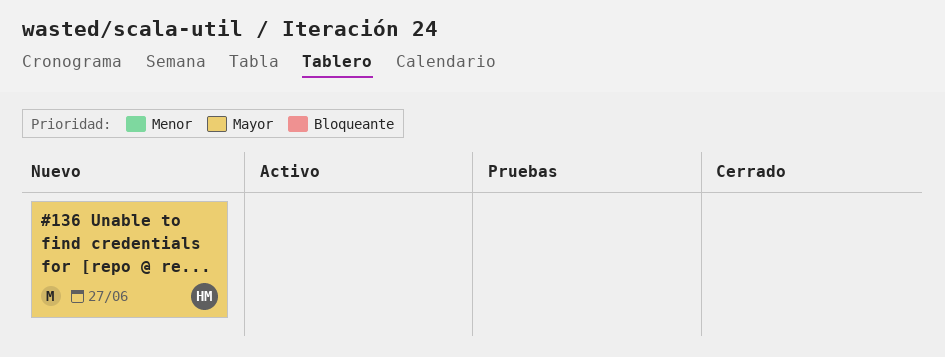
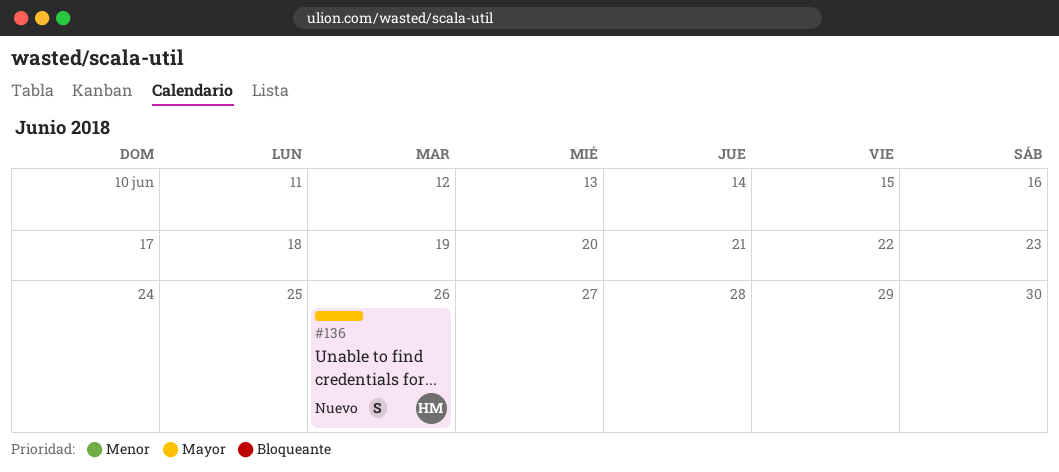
#136, estimate: M -> S
#136, due: Jun 27 -> Jun 26

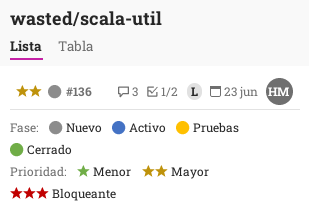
#136, estimate: S -> L
#136, due: Jun 26 -> Jun 23

